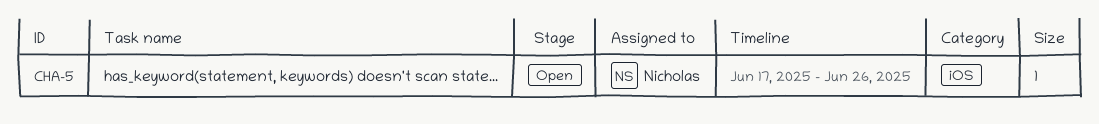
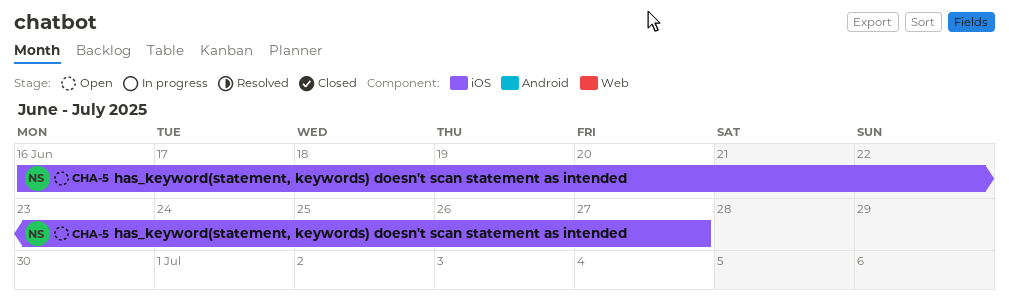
CHA-5, start: Jun 17 -> Jun 16
CHA-5, due: Jun 26 -> Jun 27

